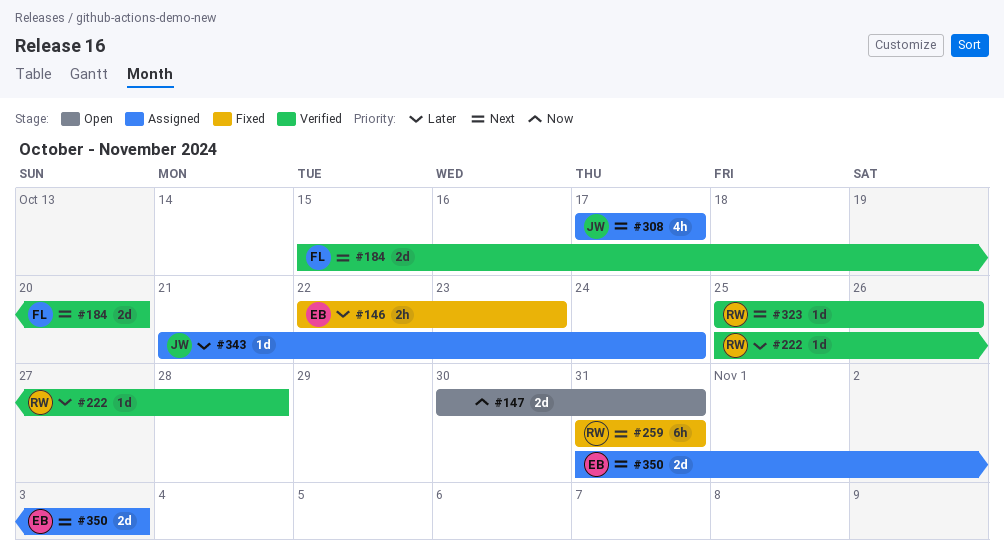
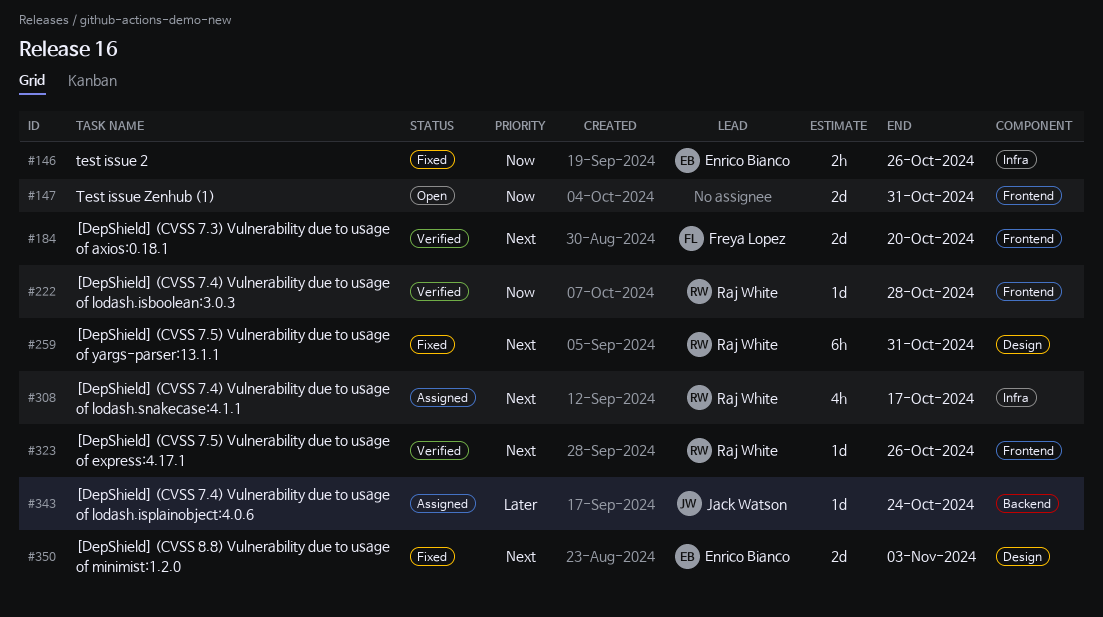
#146, priority: Later -> Now
#146, due: Oct 23 -> Oct 26
#222, priority: Later -> Now
#308, owner: Jack Watson -> Raj White
#350, status: Assigned -> Fixed

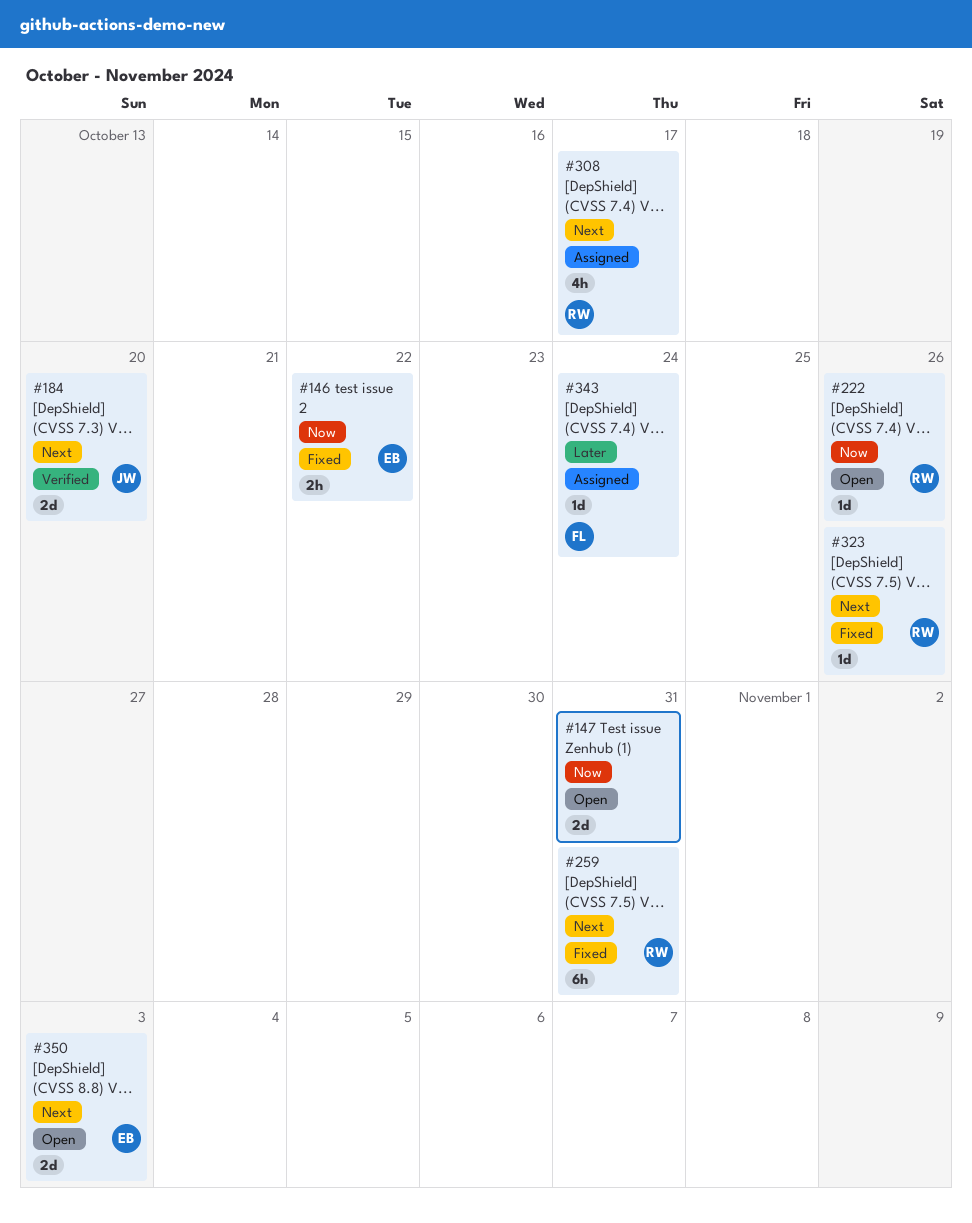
#146, due: Oct 26 -> Oct 22
#184, owner: Freya Lopez -> Jack Watson
#222, status: Verified -> Open
#222, due: Oct 28 -> Oct 26
#323, status: Verified -> Fixed
#343, owner: Jack Watson -> Freya Lopez
#350, status: Fixed -> Open

